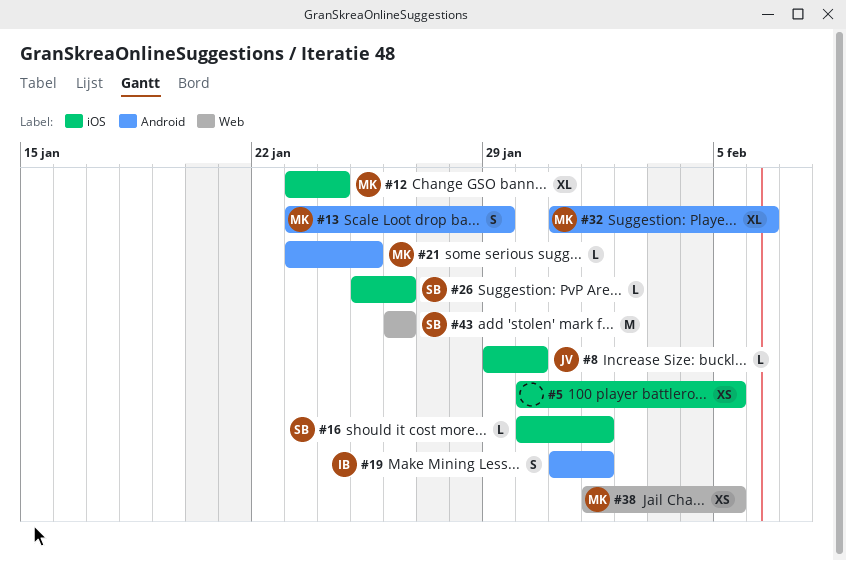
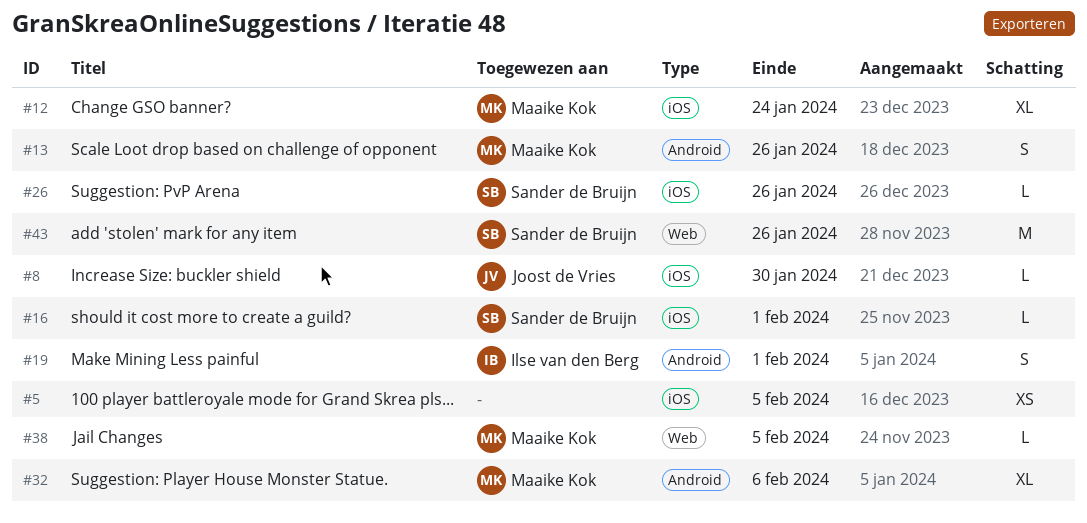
#13, due: Jan 29 -> Jan 26
#21: present -> none
#38, estimate: XS -> L

